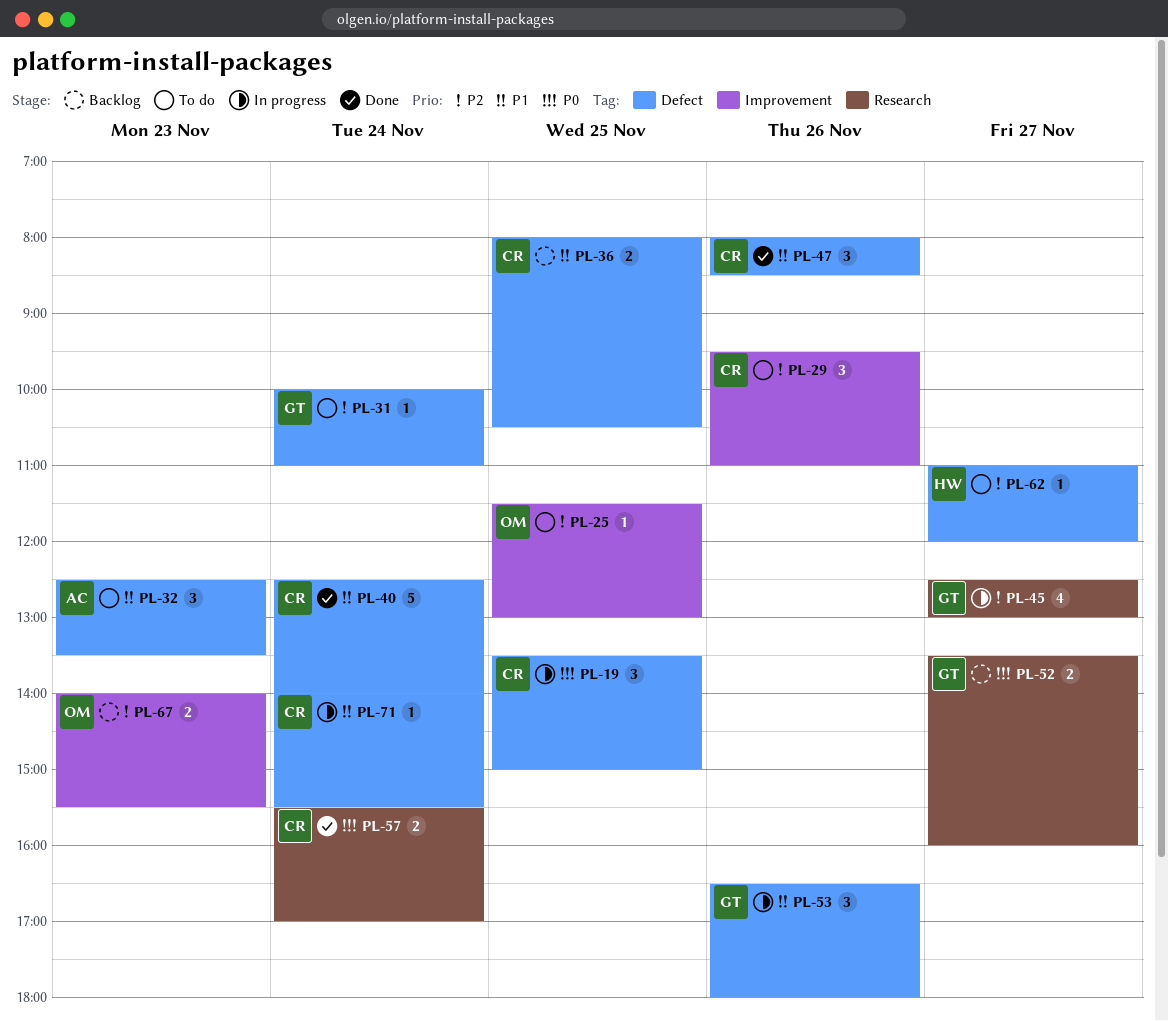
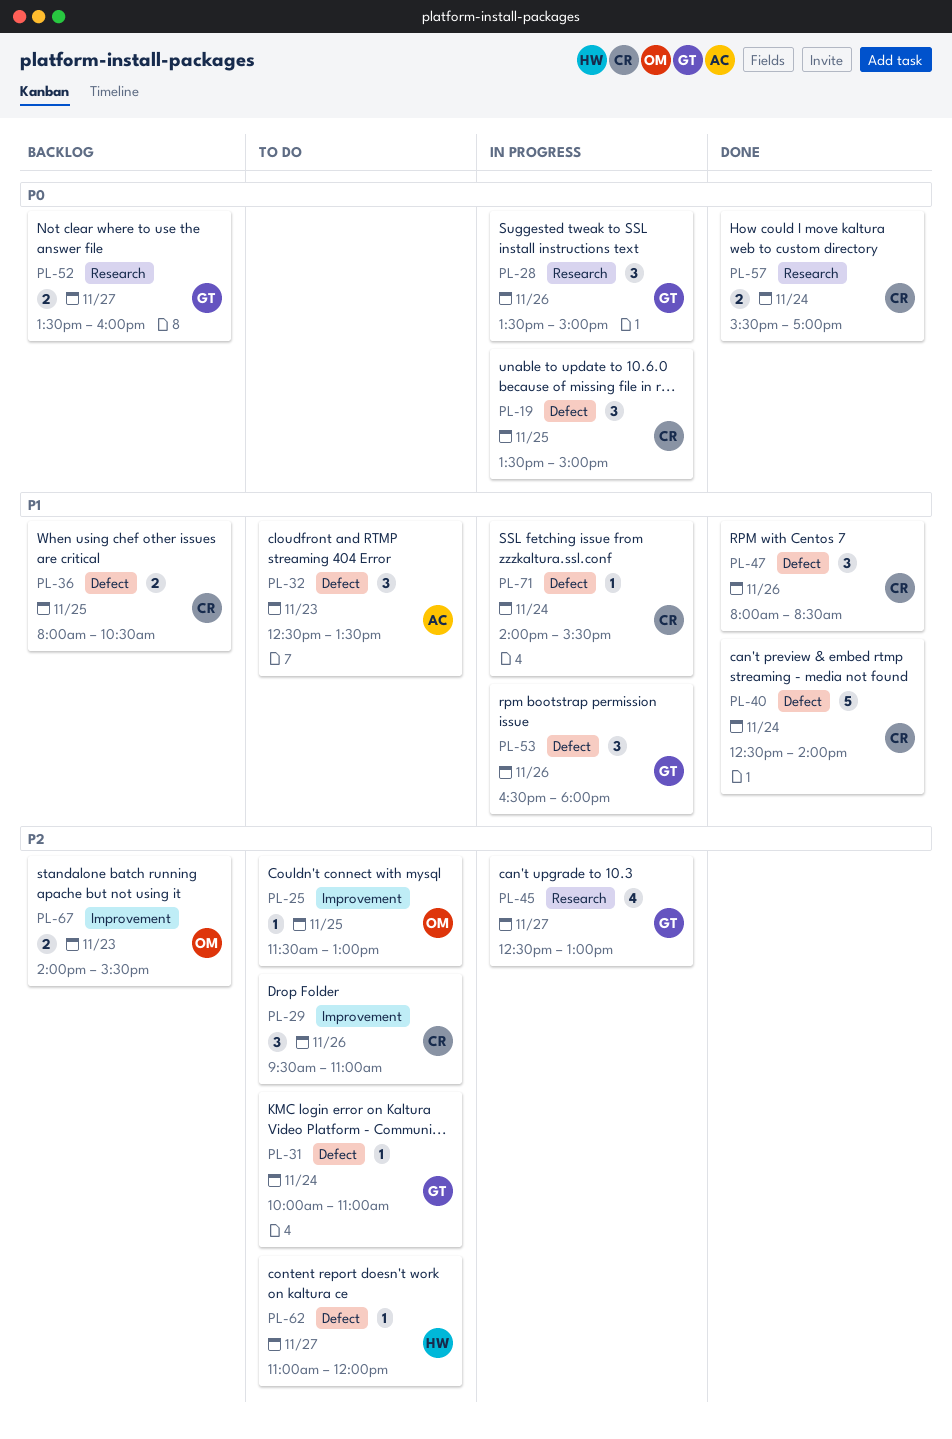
PL-28: none -> present

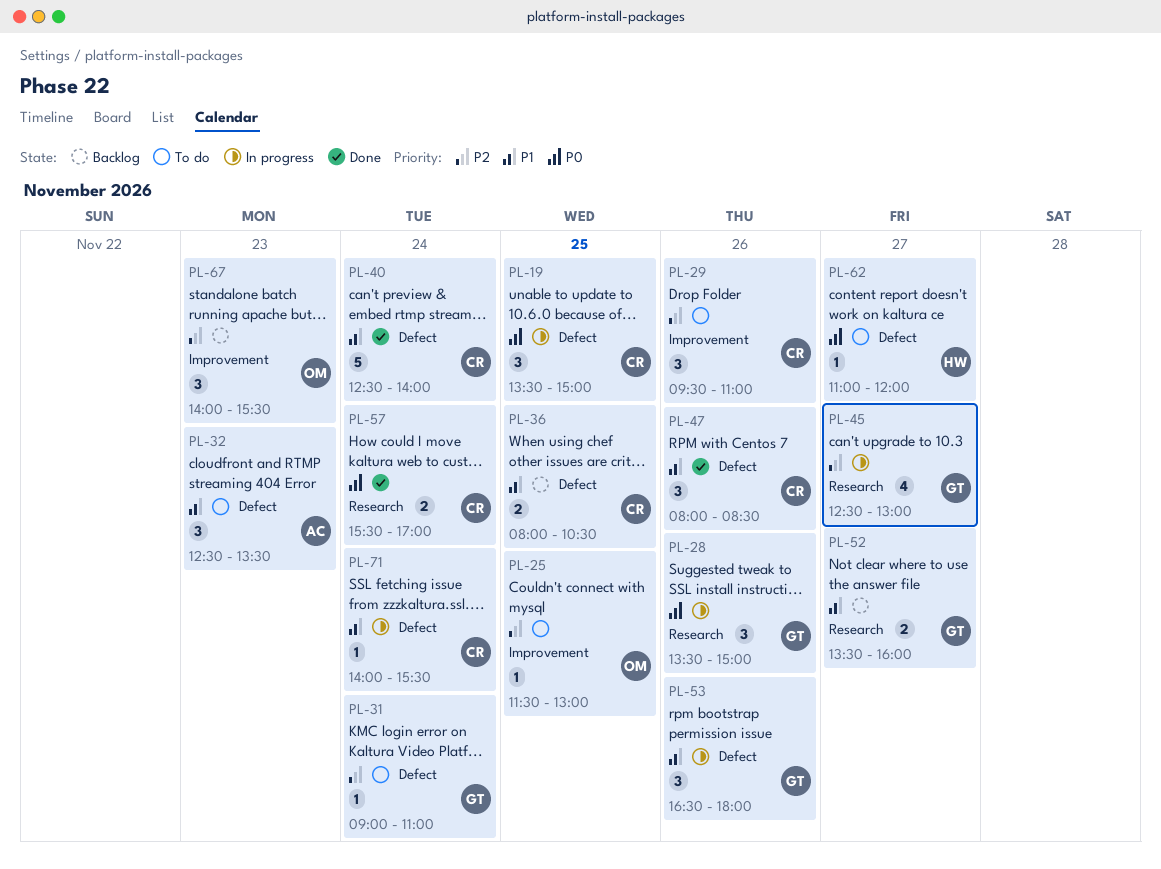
PL-31, begins: 10:00 -> 09:00
PL-52, priority: P0 -> P1
PL-62, priority: P2 -> P0
PL-67, estimate: 2 -> 3

